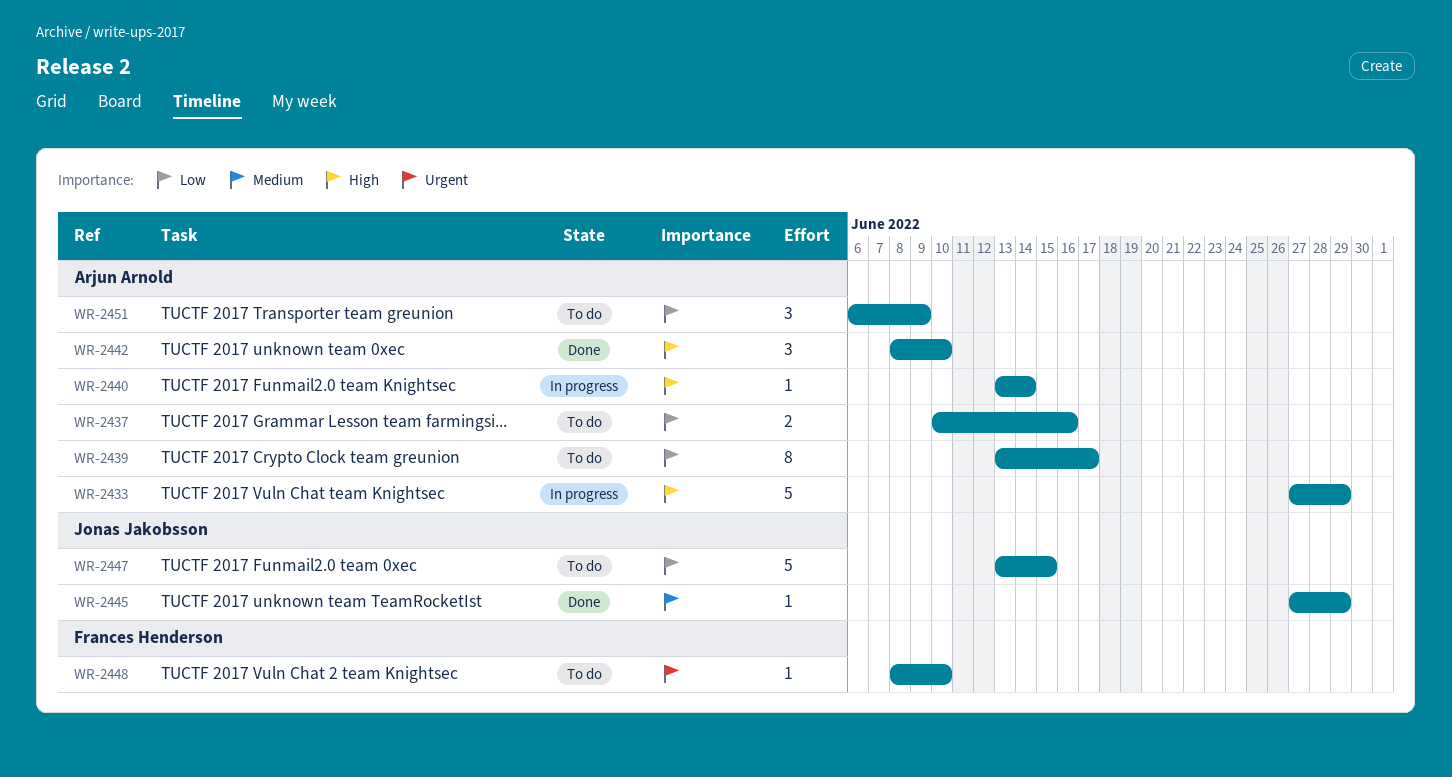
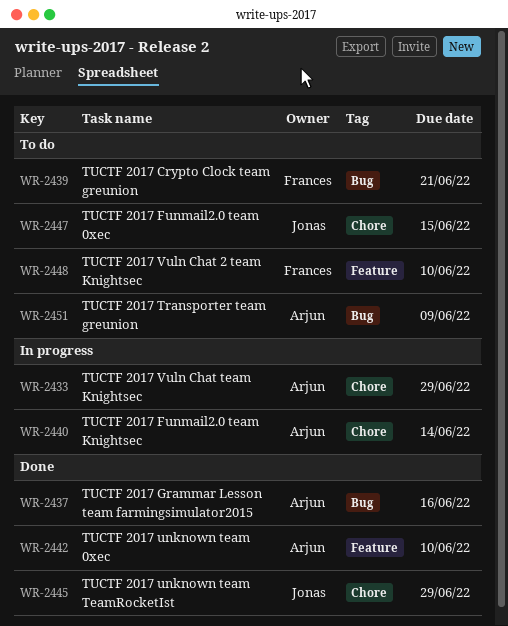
WR-2437, status: To do -> Done
WR-2439, owner: Arjun Arnold -> Frances Henderson
WR-2439, due: Jun 17 -> Jun 21

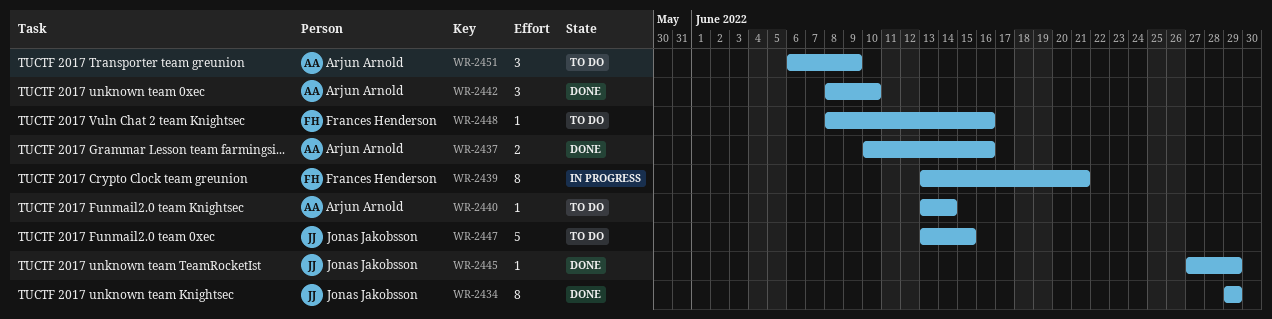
WR-2433: present -> none
WR-2434: none -> present
WR-2439, status: To do -> In progress
WR-2440, status: In progress -> To do
WR-2448, due: Jun 10 -> Jun 16

